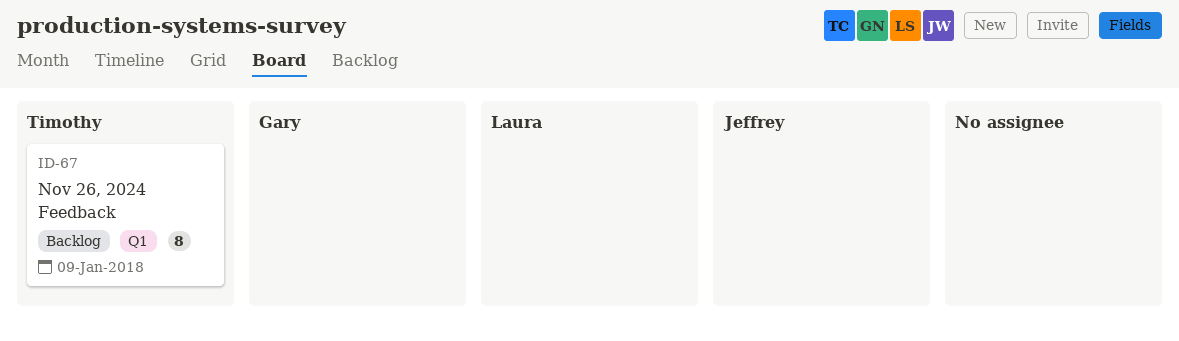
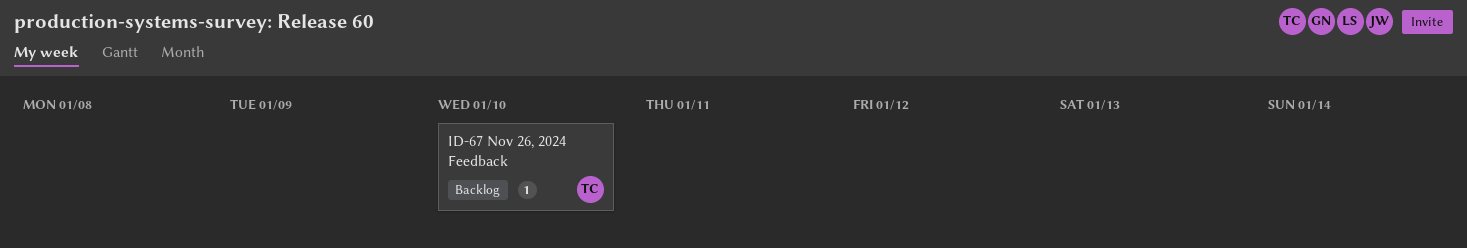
ID-67, estimate: 8 -> 1
ID-67, due: Jan 9 -> Jan 10

